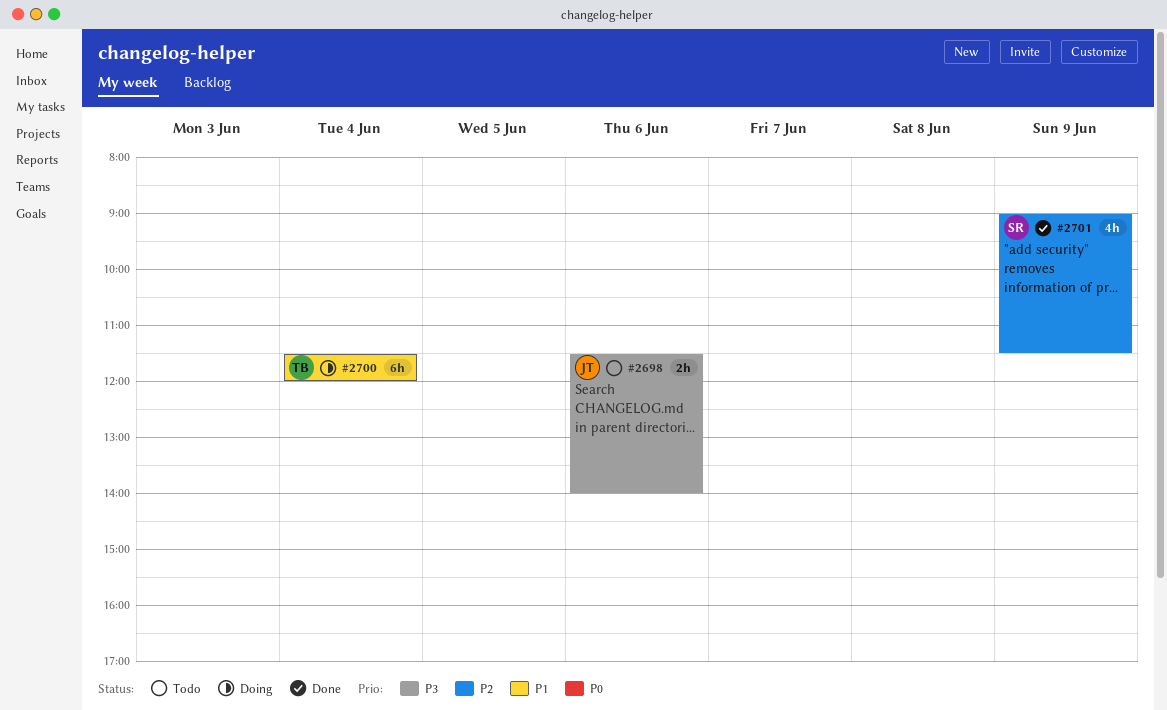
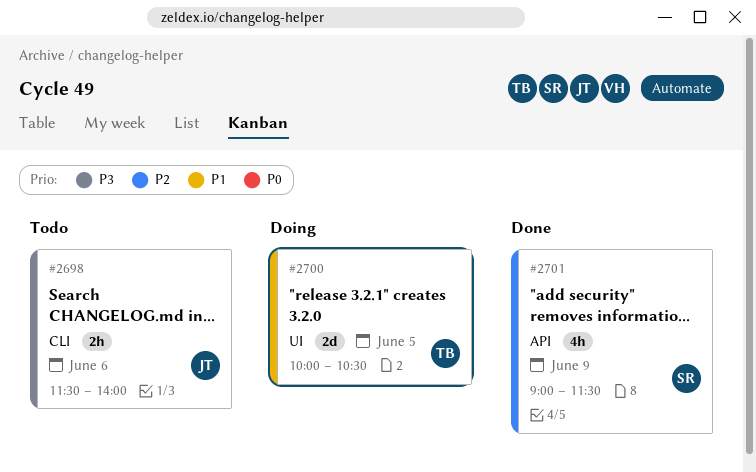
#2700, estimate: 6h -> 2d
#2700, day: Jun 4 -> Jun 5
#2700, begins: 11:30 -> 10:00
#2700, ends: 12:00 -> 10:30

